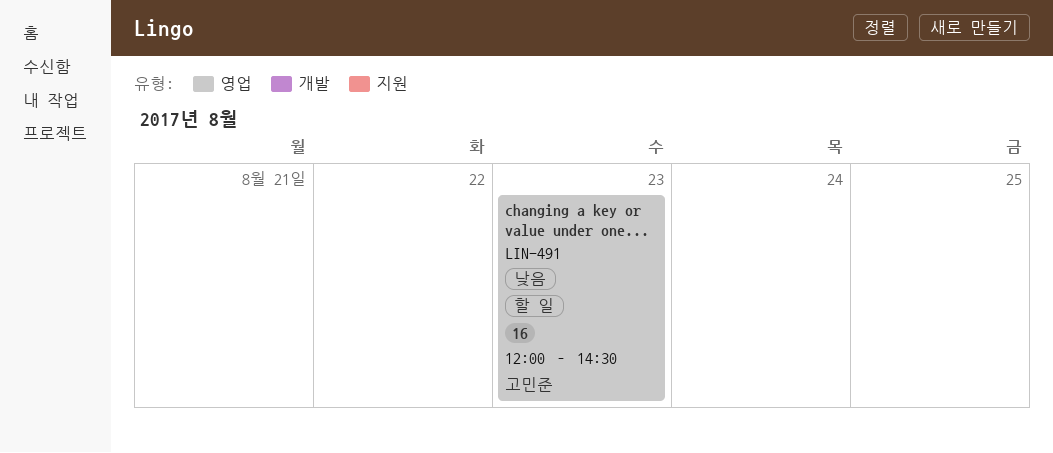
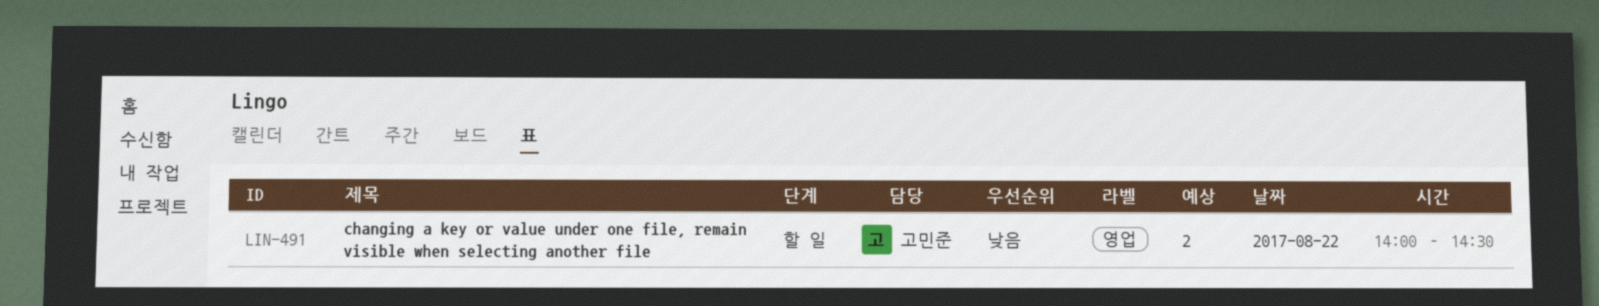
LIN-491, estimate: 16 -> 2
LIN-491, day: Aug 23 -> Aug 22
LIN-491, begins: 12:00 -> 14:00

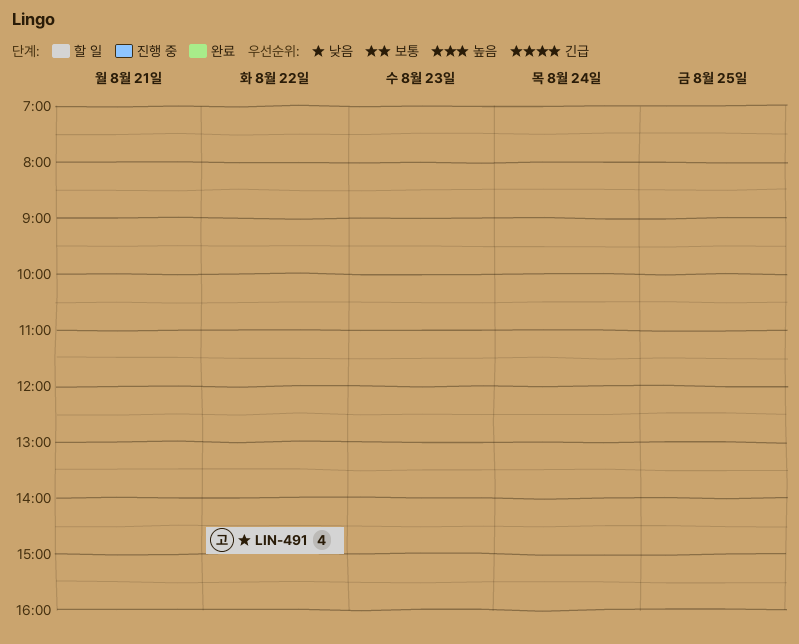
LIN-491, estimate: 2 -> 4
LIN-491, begins: 14:00 -> 14:30
LIN-491, ends: 14:30 -> 15:00

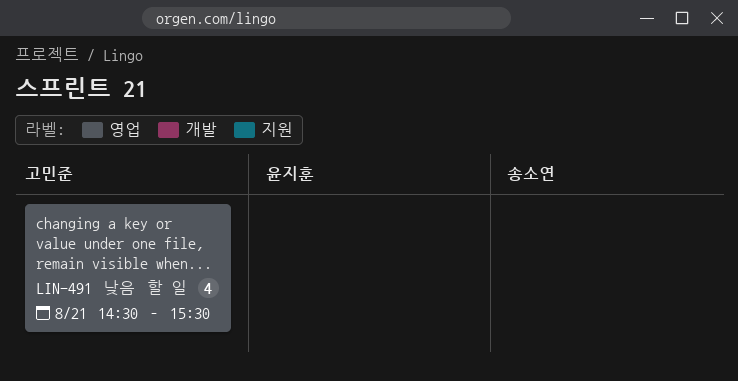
LIN-491, day: Aug 22 -> Aug 21
LIN-491, ends: 15:00 -> 15:30

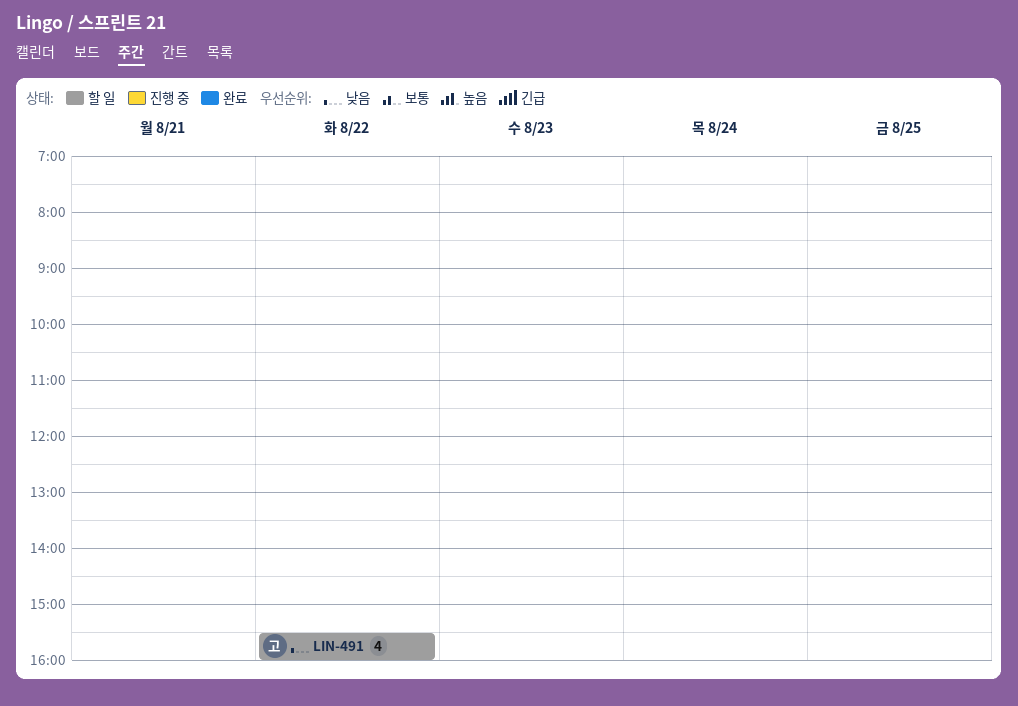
LIN-491, day: Aug 21 -> Aug 22
LIN-491, begins: 14:30 -> 15:30
LIN-491, ends: 15:30 -> 16:00

